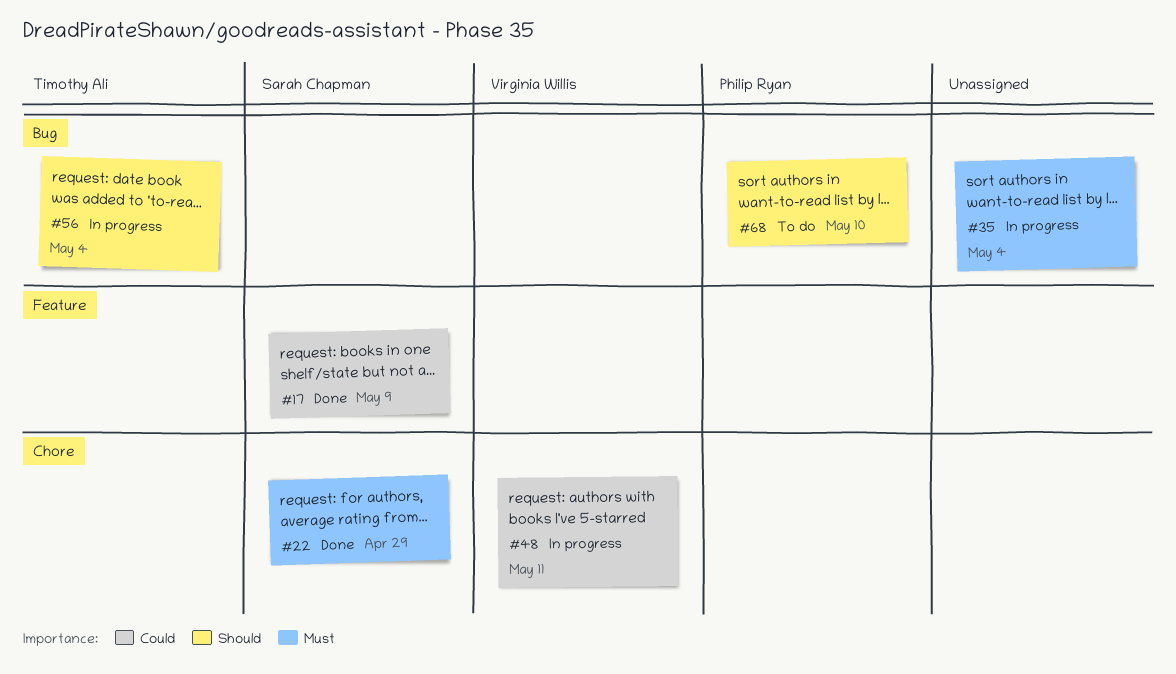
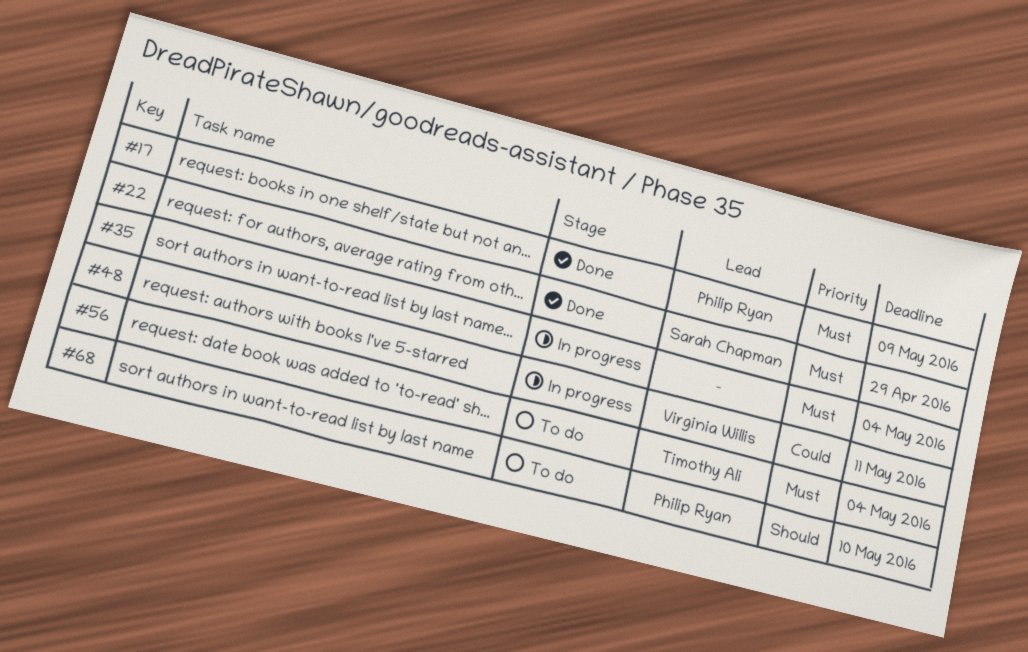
#17, owner: Sarah Chapman -> Philip Ryan
#17, priority: Could -> Must
#56, status: In progress -> To do
#56, priority: Should -> Must

